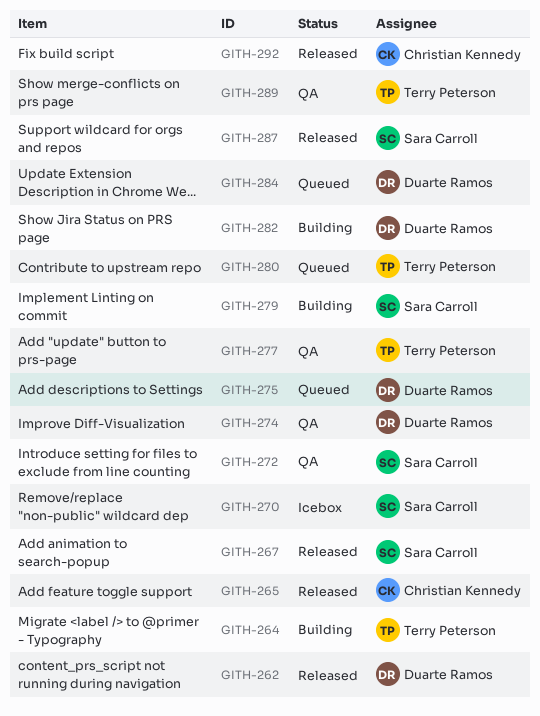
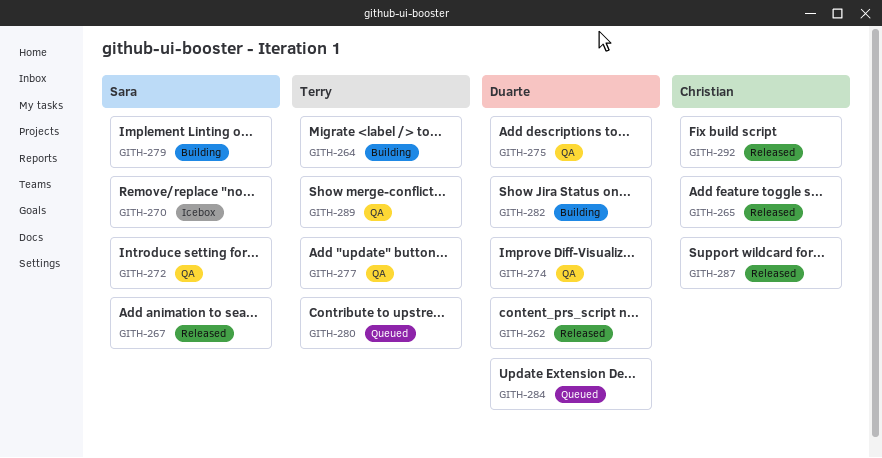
GITH-275, status: Queued -> QA
GITH-287, owner: Sara Carroll -> Christian Kennedy

